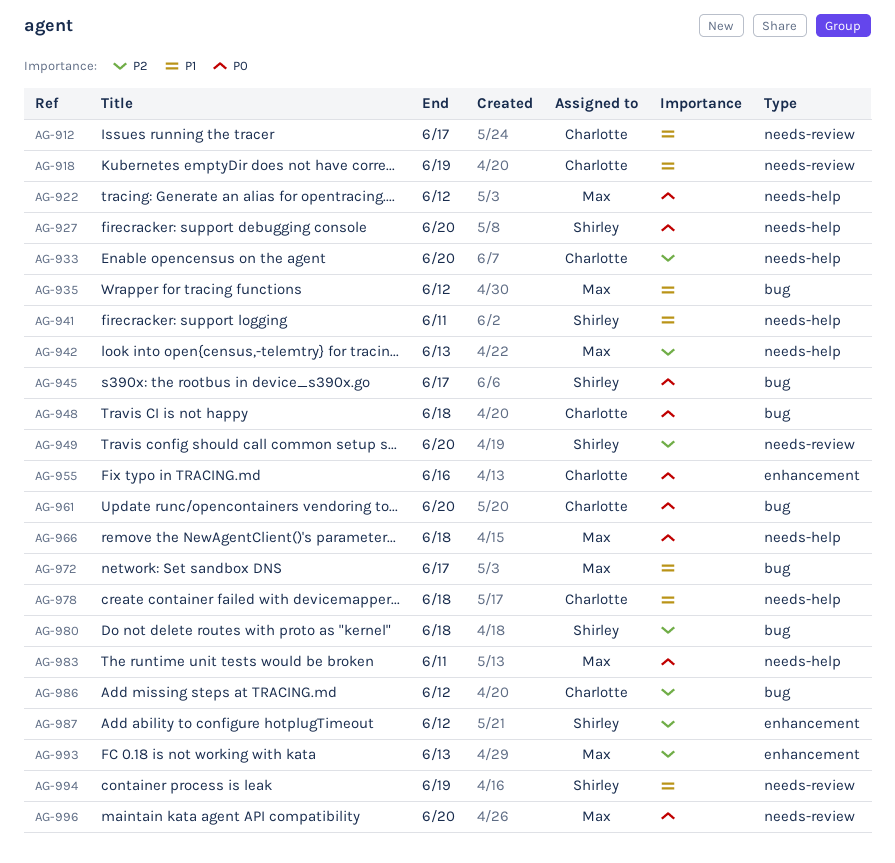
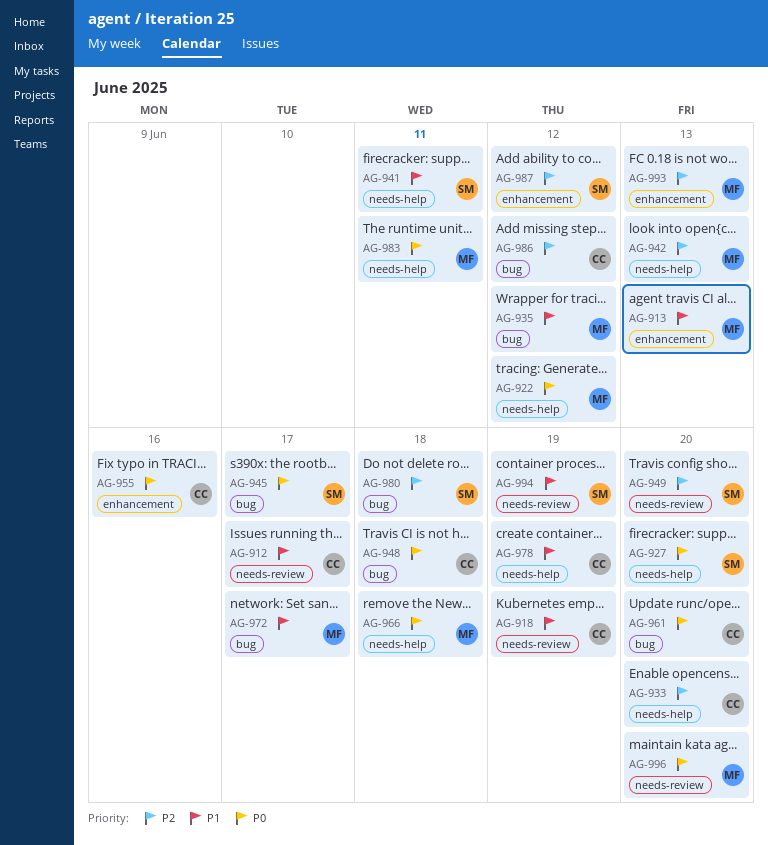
AG-913: none -> present
AG-978, due: Jun 18 -> Jun 19

